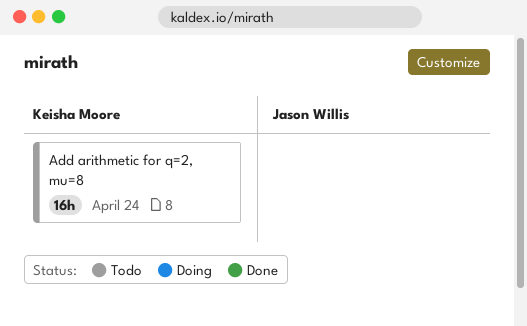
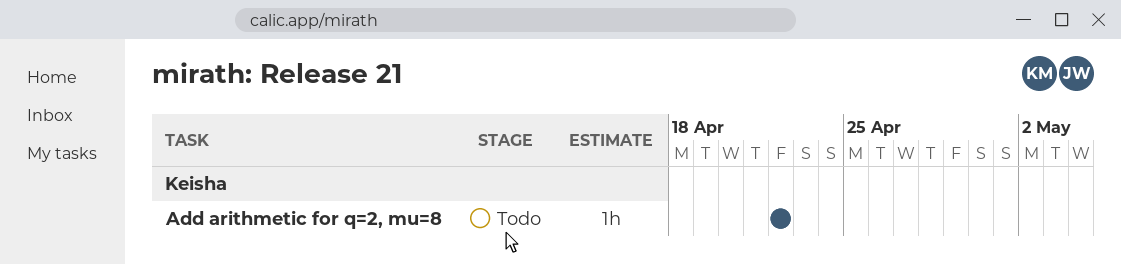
Add arithmetic for q=2, mu=8, estimate: 16h -> 1h
Add arithmetic for q=2, mu=8, due: Apr 24 -> Apr 22

